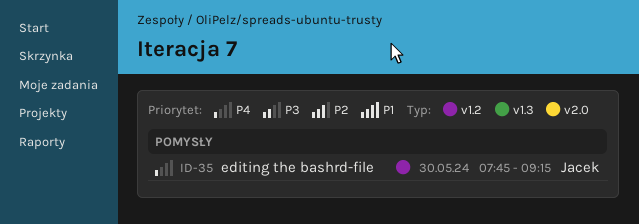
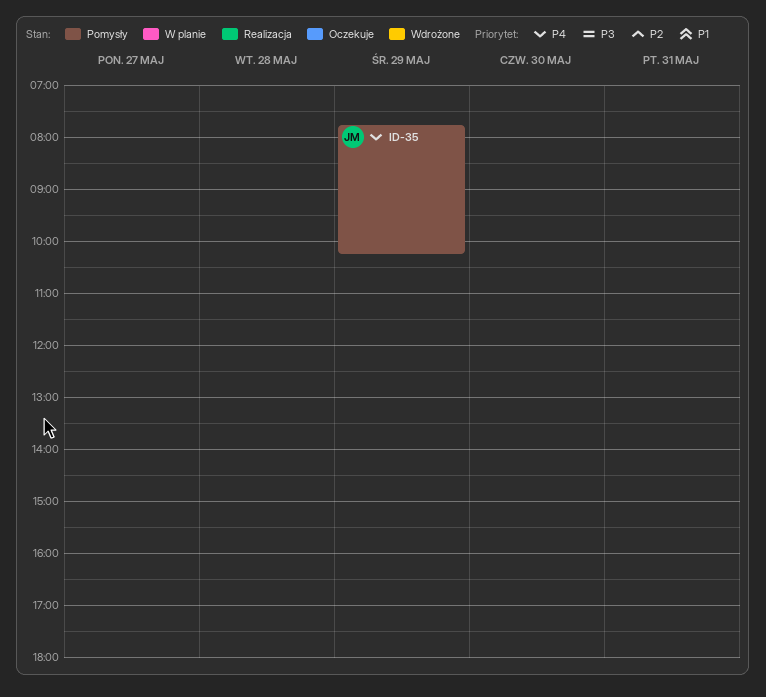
ID-35, day: May 30 -> May 29
ID-35, ends: 09:15 -> 10:15

